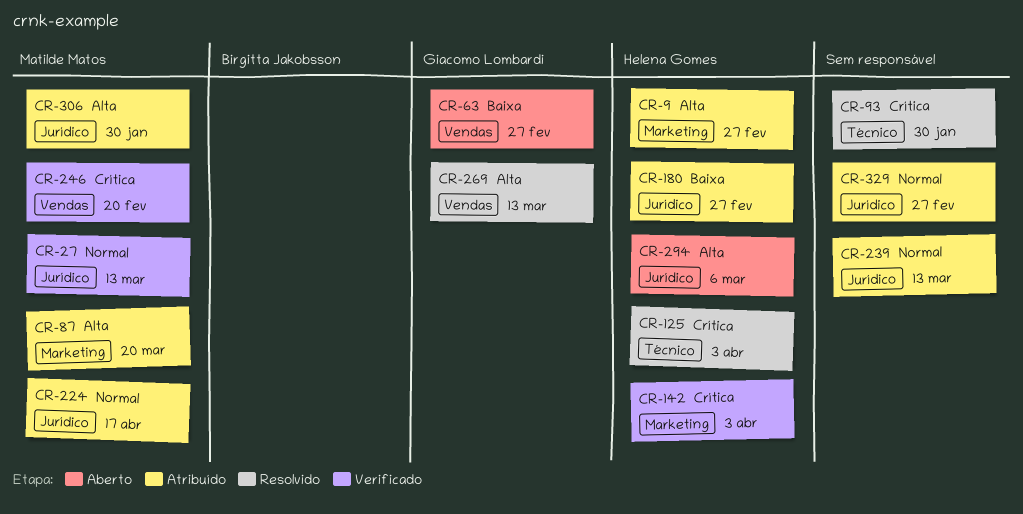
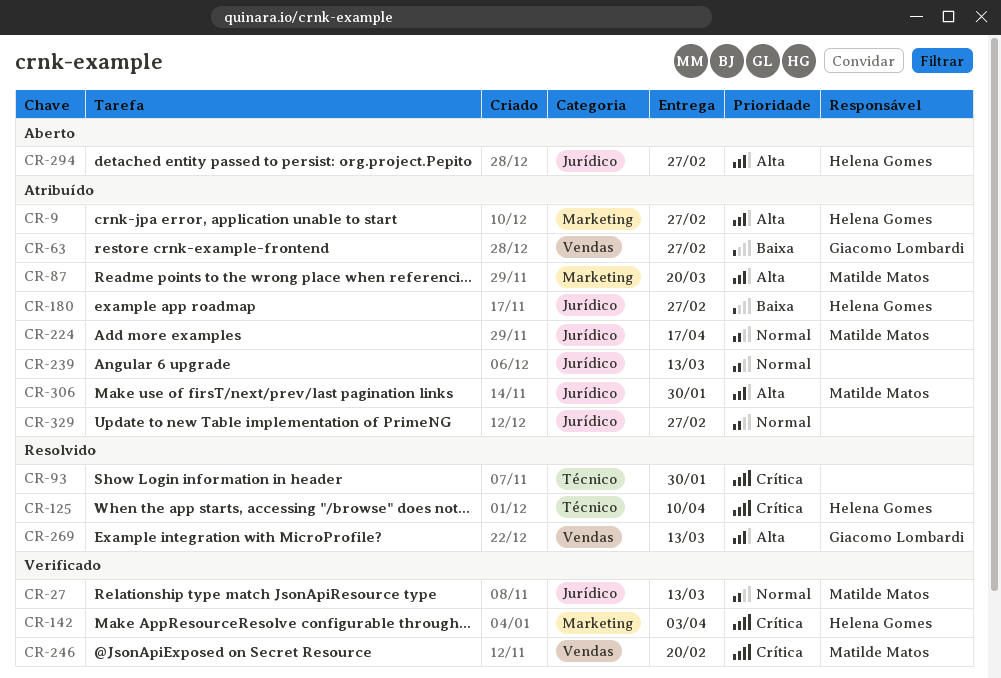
CR-63, status: Aberto -> Atribuído
CR-125, due: Apr 3 -> Apr 10
CR-294, due: Mar 6 -> Feb 27

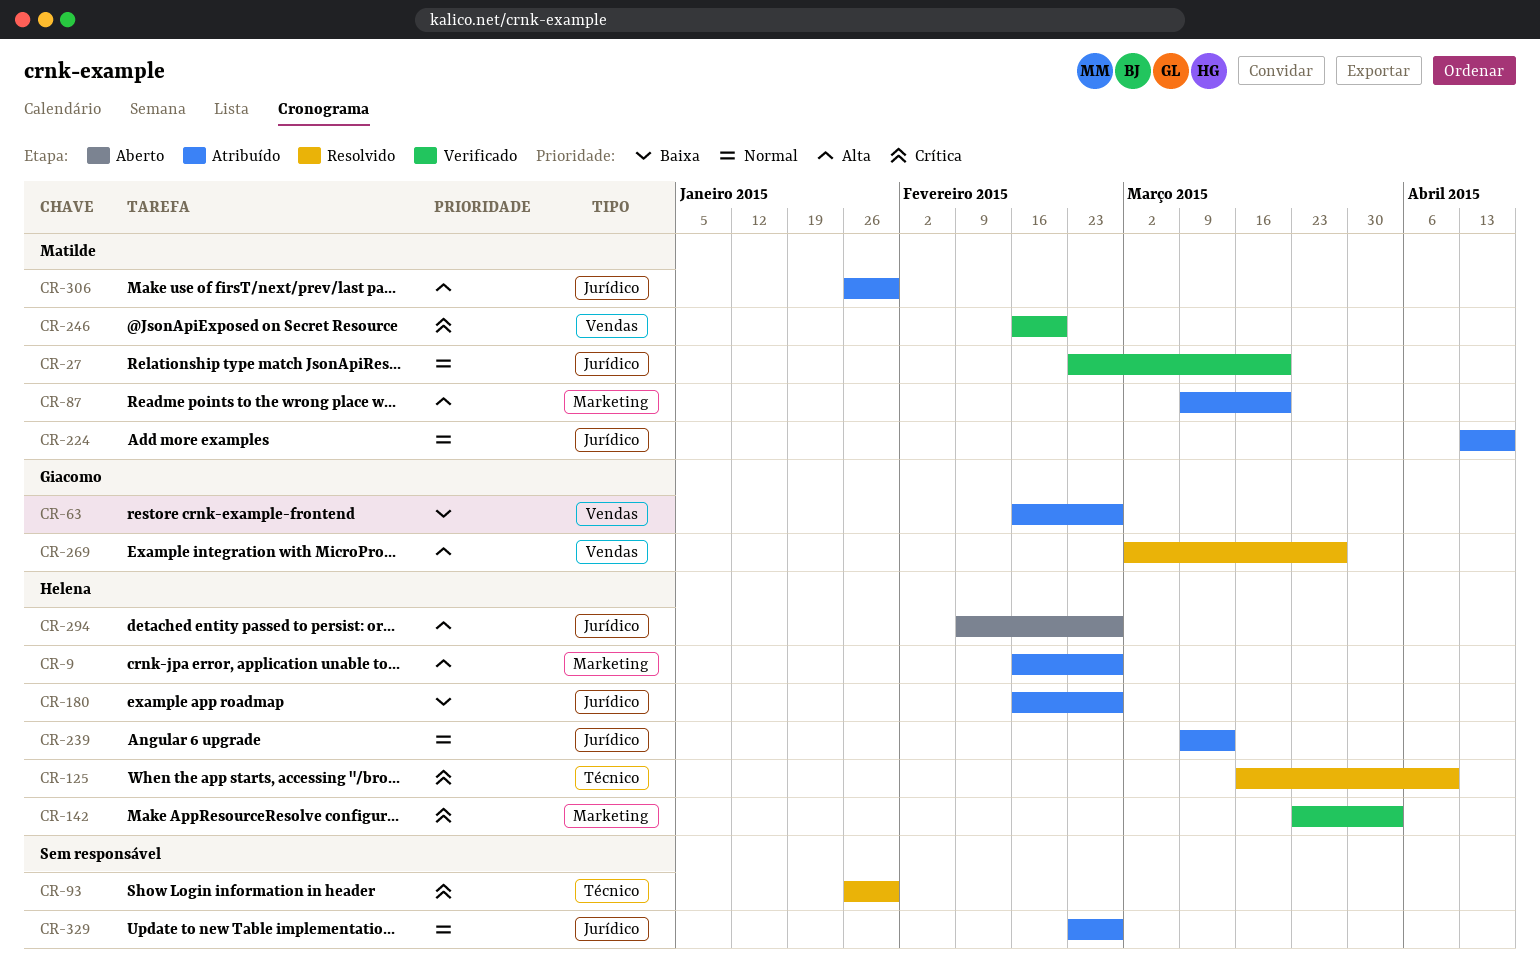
CR-27, due: Mar 13 -> Mar 20
CR-239, owner: none -> Helena Gomes
CR-269, due: Mar 13 -> Mar 27

